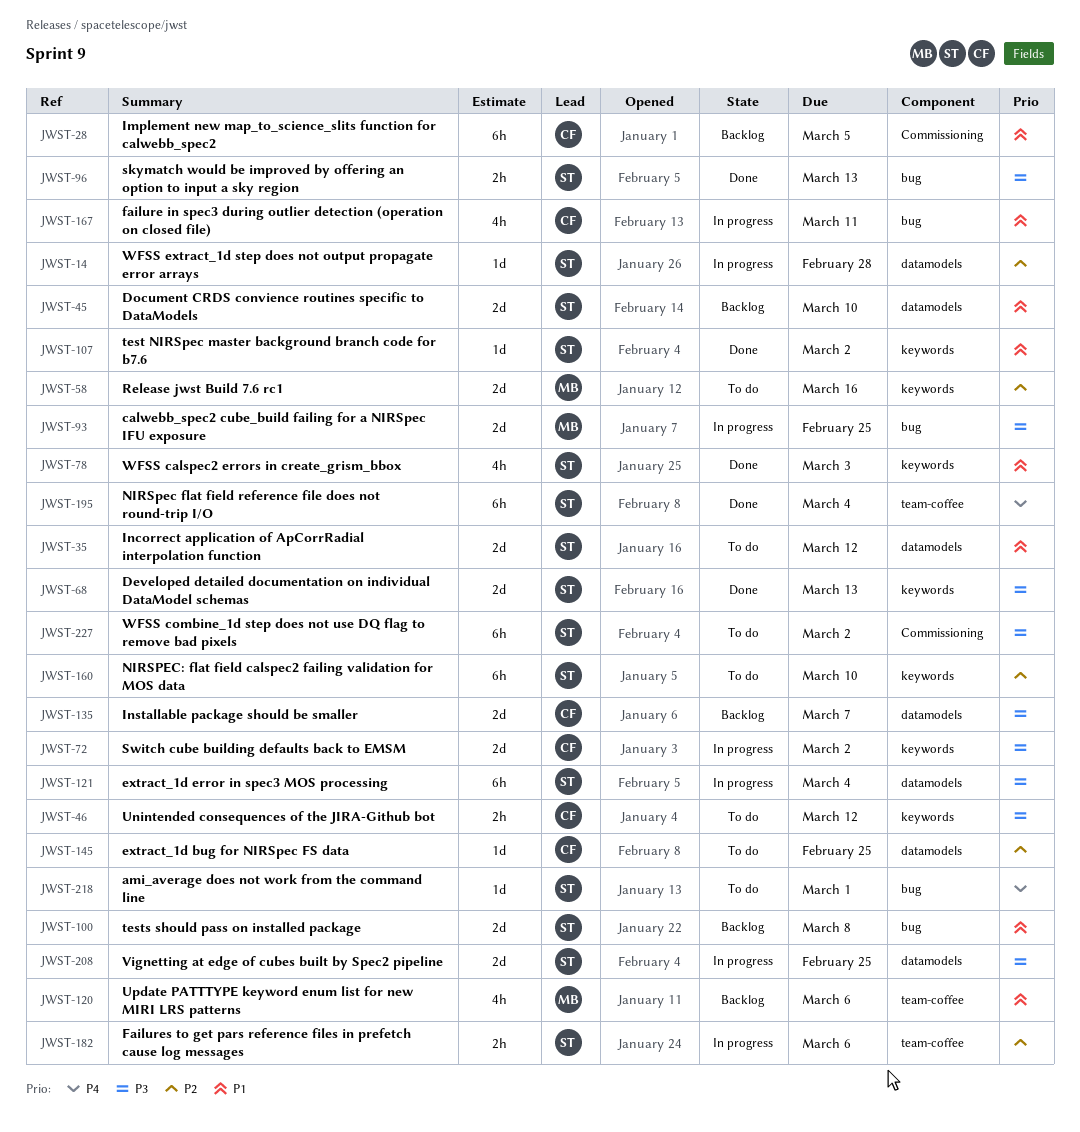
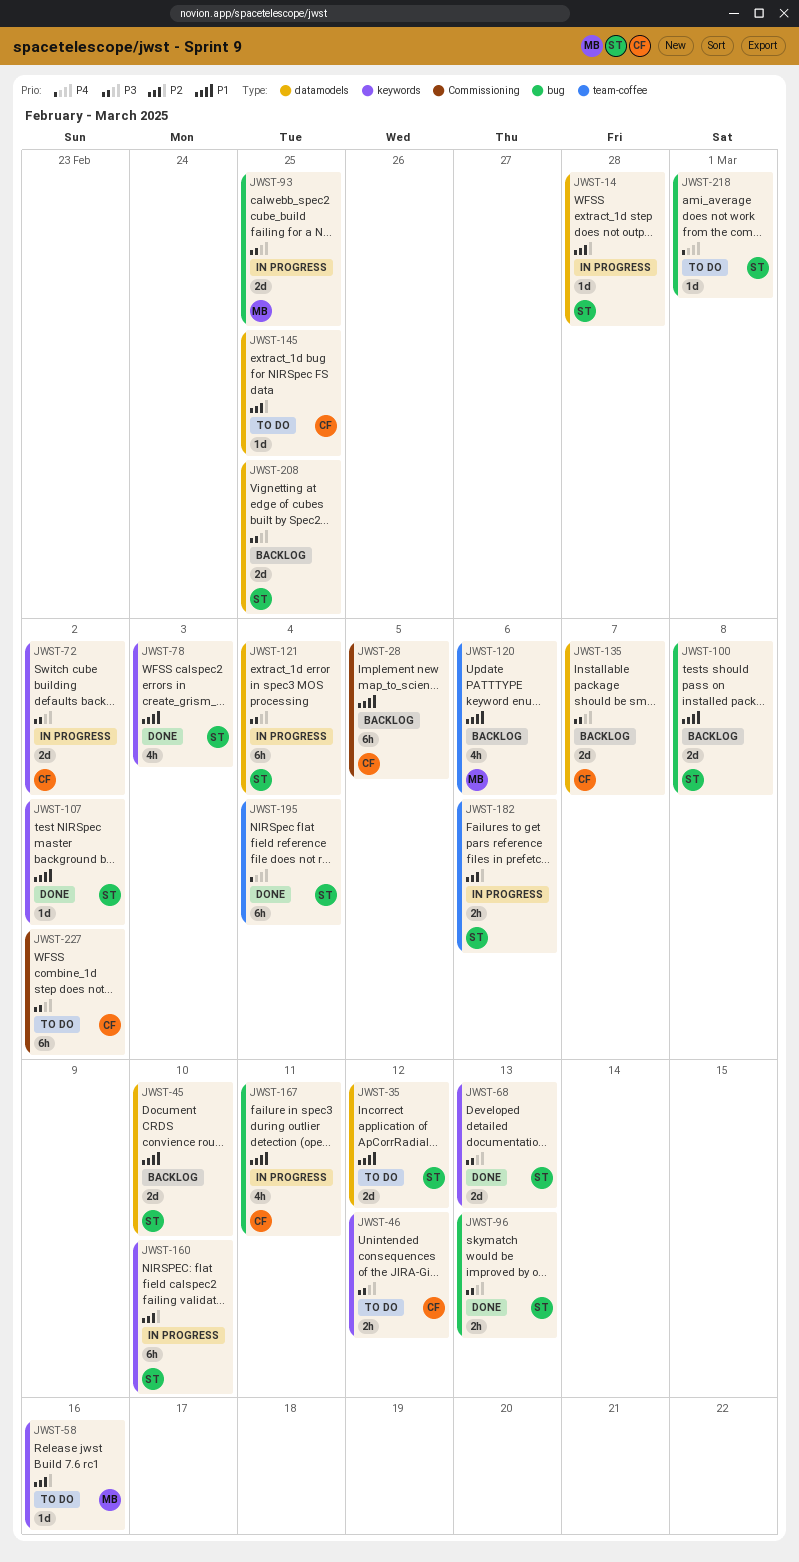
JWST-58, estimate: 2d -> 1d
JWST-160, status: To do -> In progress
JWST-208, status: In progress -> Backlog
JWST-227, owner: ST -> CF

